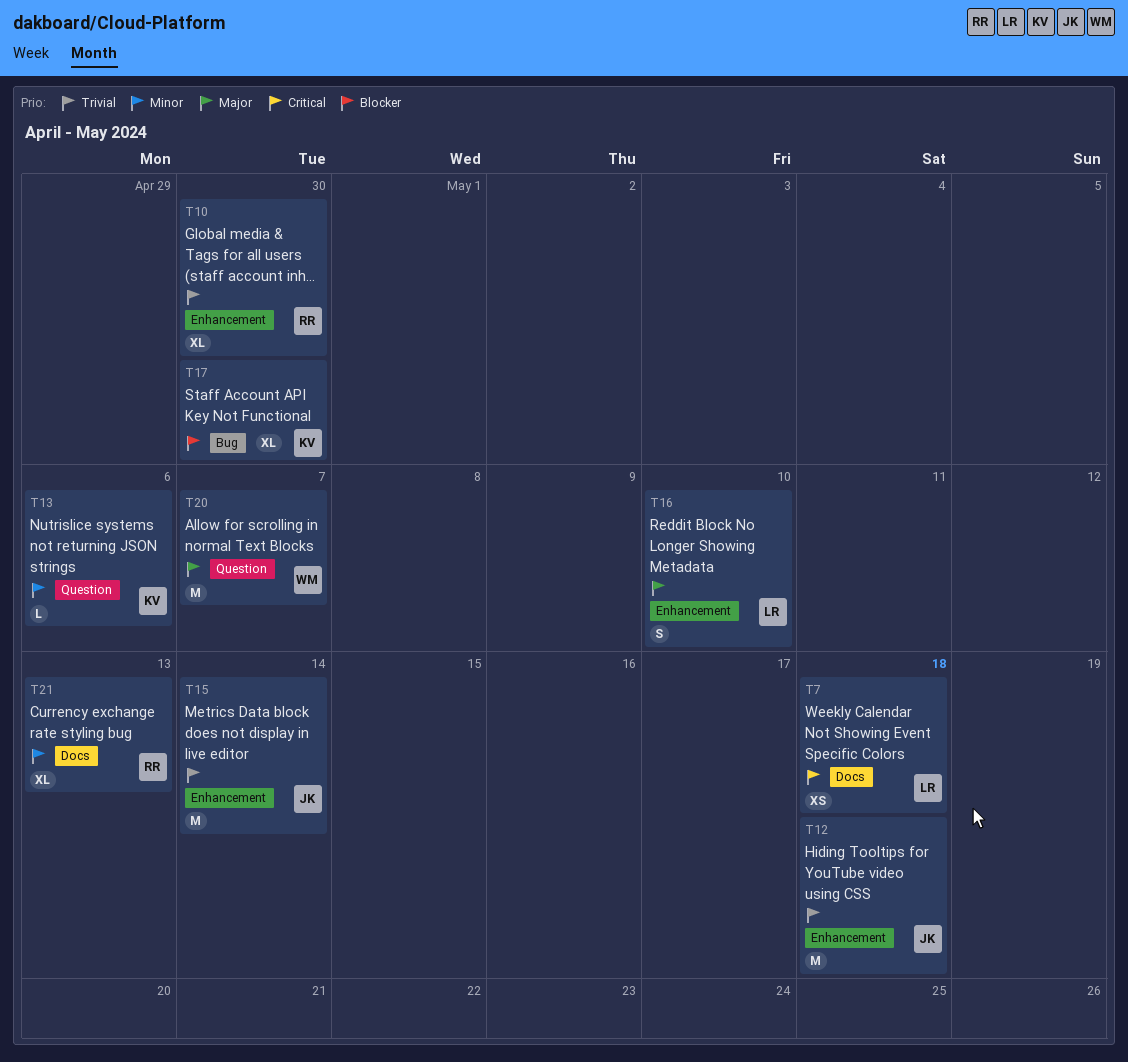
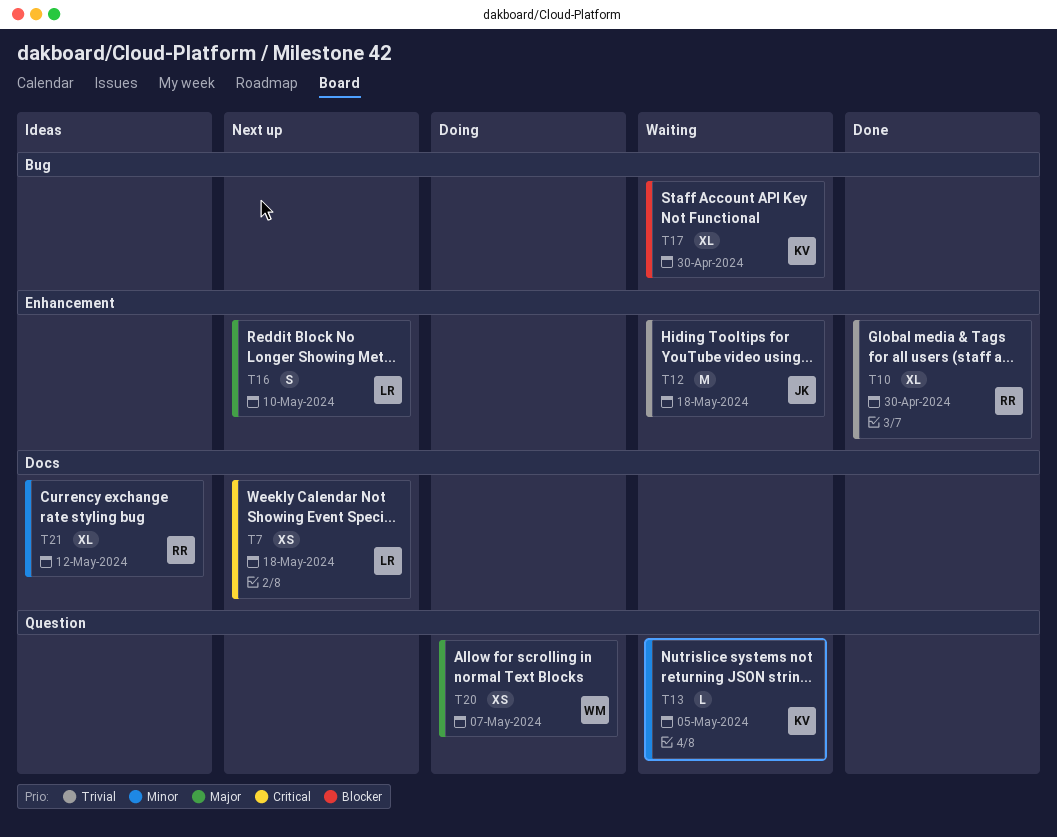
T13, due: May 6 -> May 5
T15: present -> none
T20, estimate: M -> XS
T21, due: May 13 -> May 12

